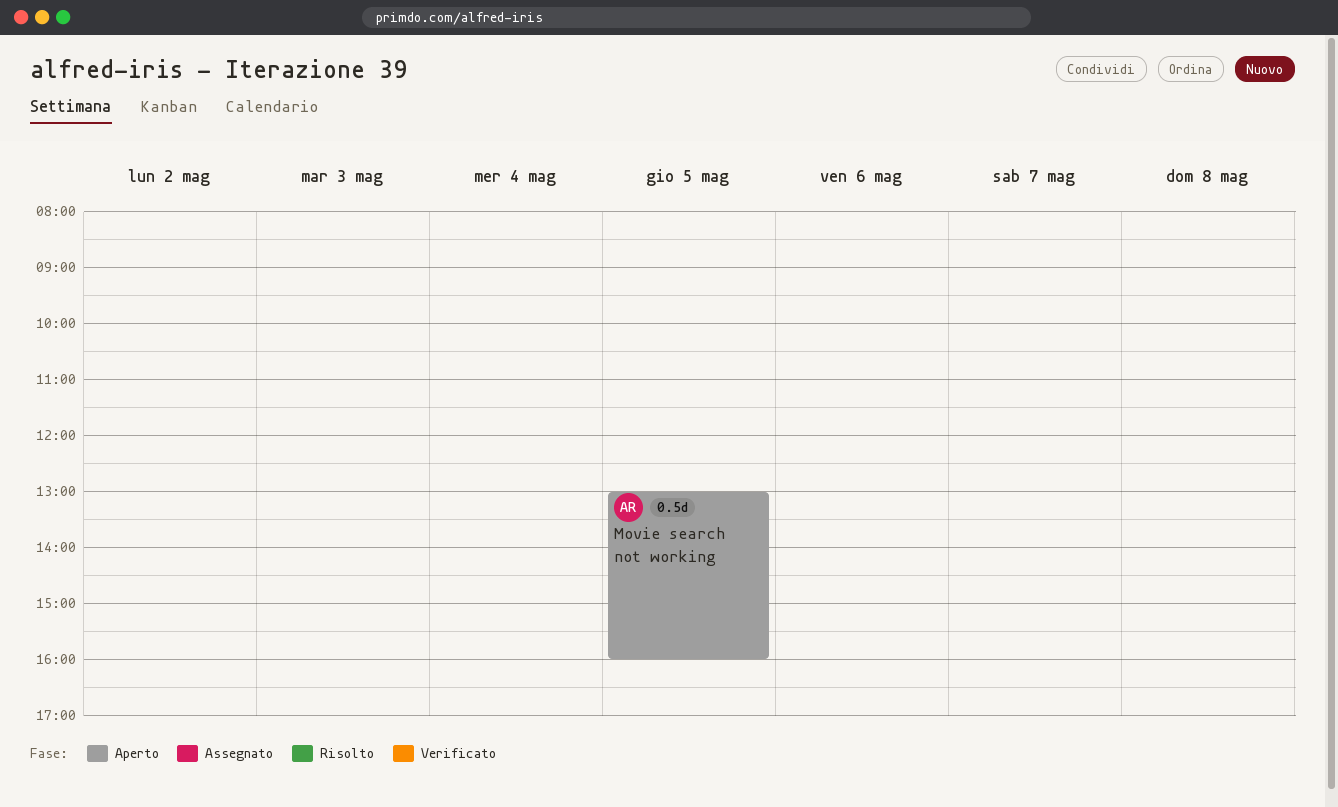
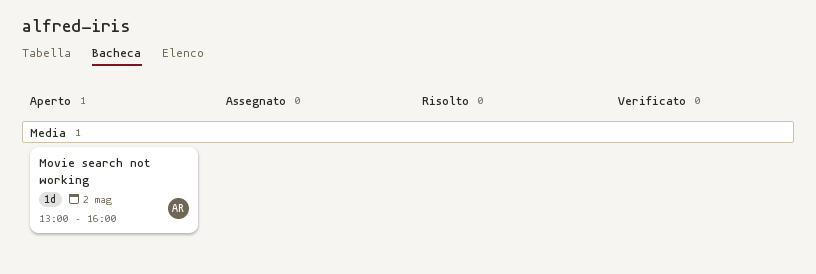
Movie search not working, estimate: 0.5d -> 1d
Movie search not working, day: May 5 -> May 2

